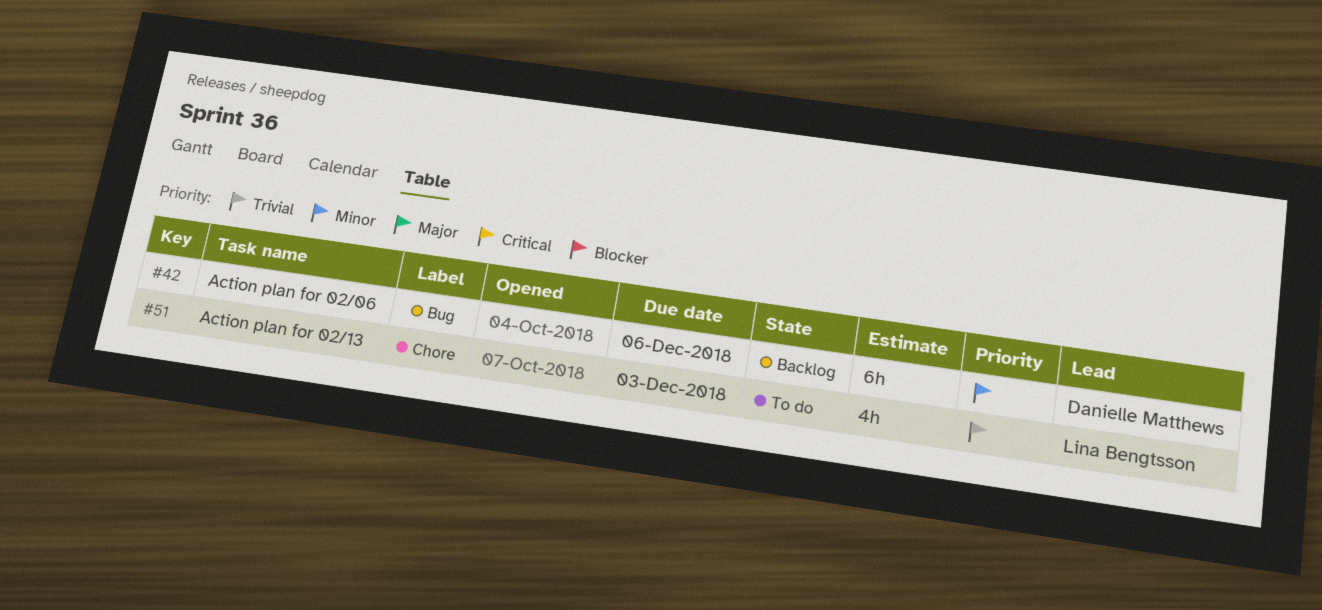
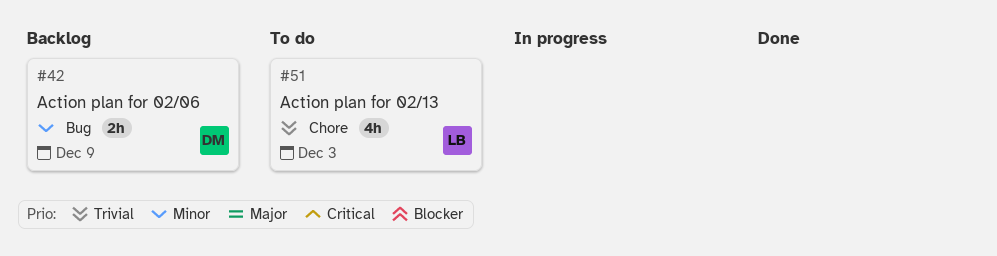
#42, estimate: 6h -> 2h
#42, due: Dec 6 -> Dec 9

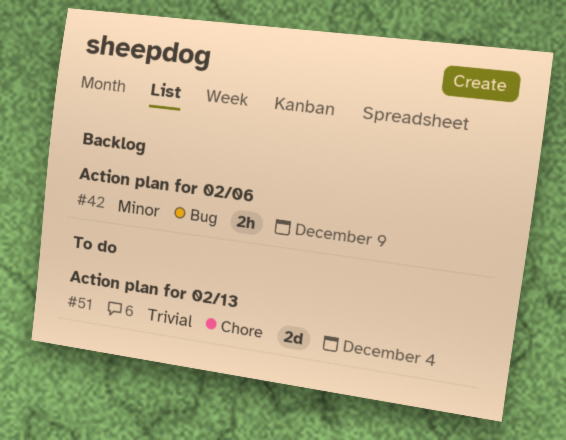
#51, estimate: 4h -> 2d
#51, due: Dec 3 -> Dec 4

